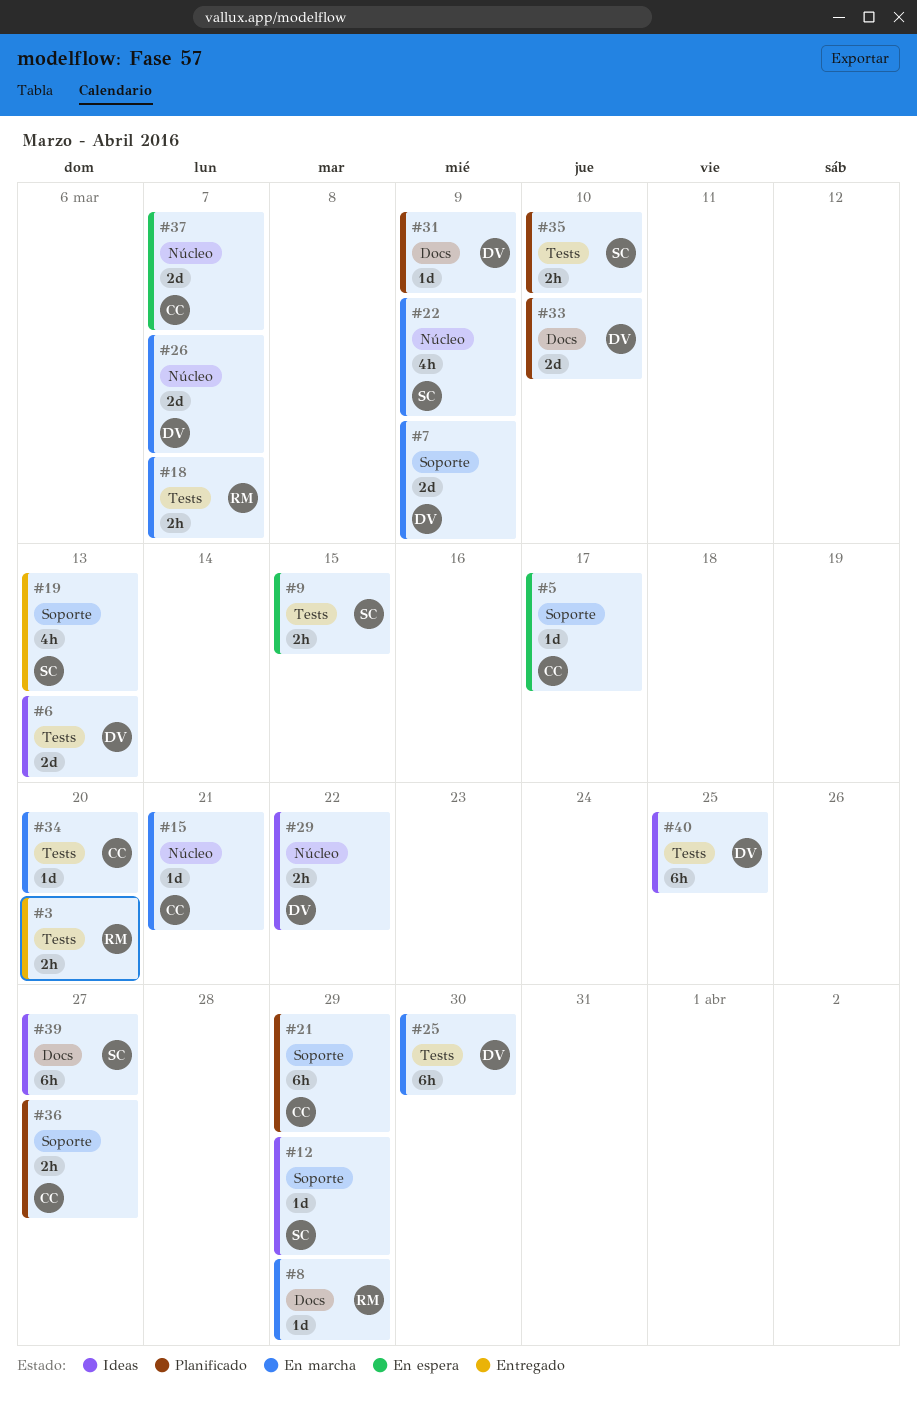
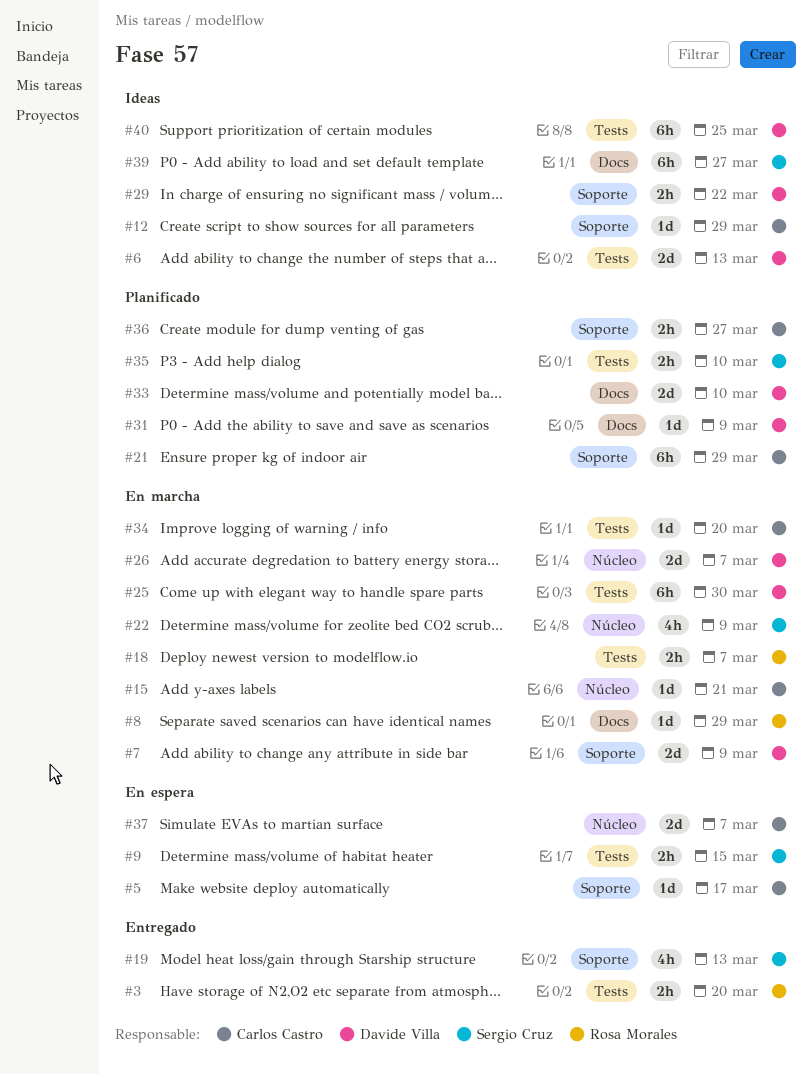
#12, owner: Sergio Cruz -> Carlos Castro
#29, label: Núcleo -> Soporte

